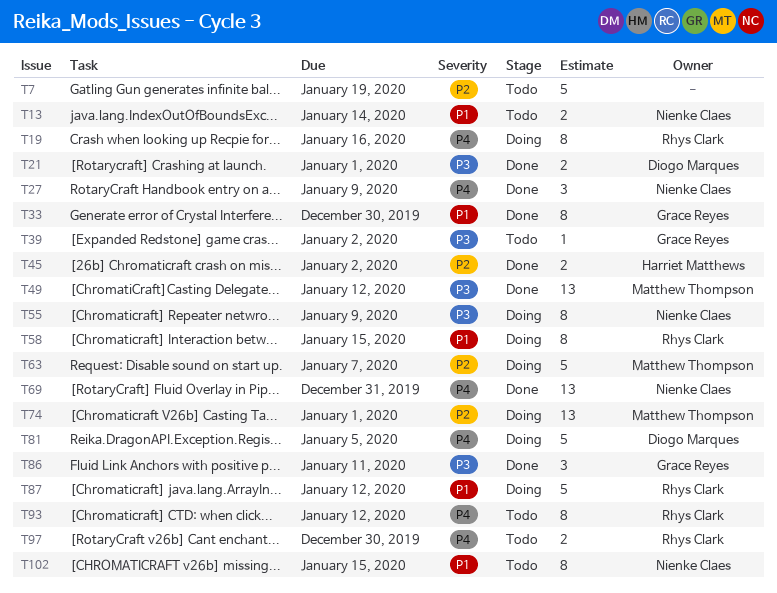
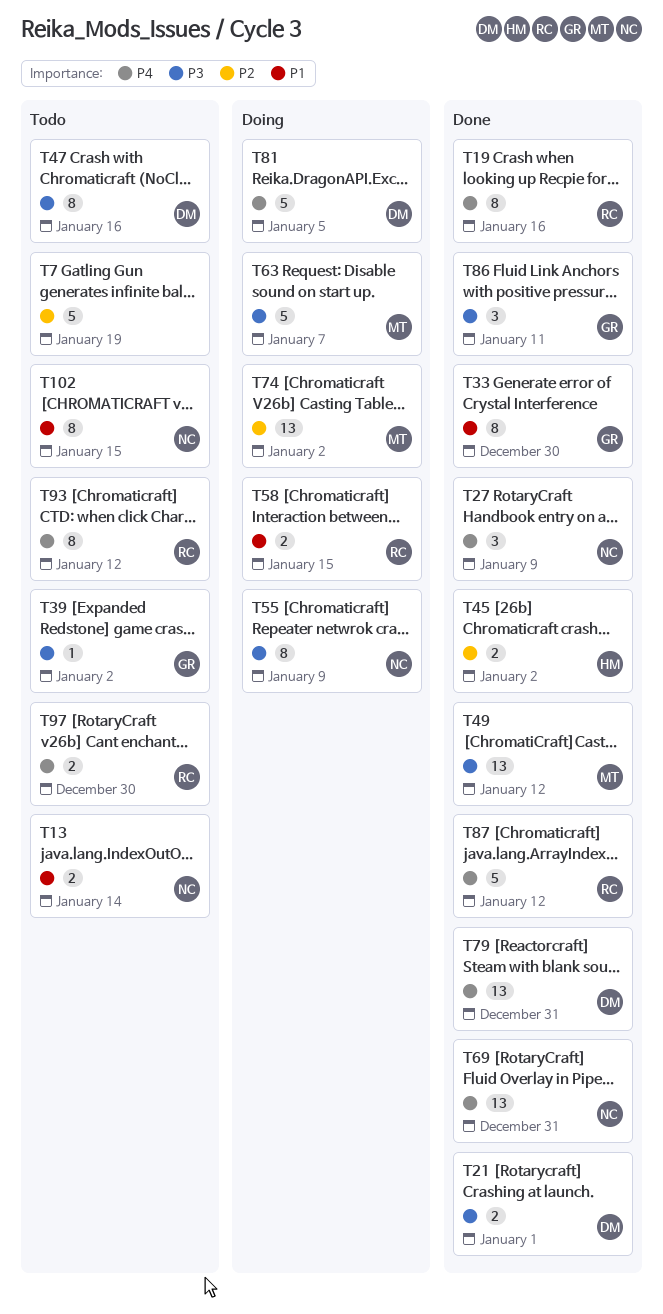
T19, status: Doing -> Done
T47: none -> present
T58, estimate: 8 -> 2
T63, priority: P2 -> P3
T74, due: Jan 1 -> Jan 2
T79: none -> present
T87, status: Doing -> Done
T87, priority: P1 -> P4

